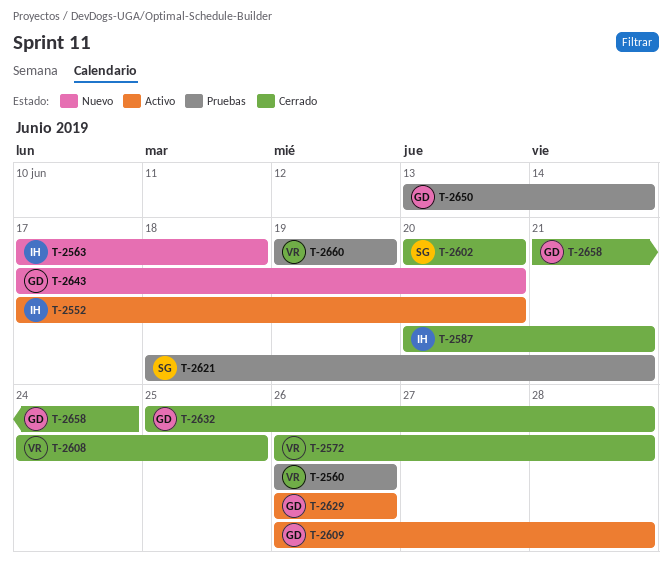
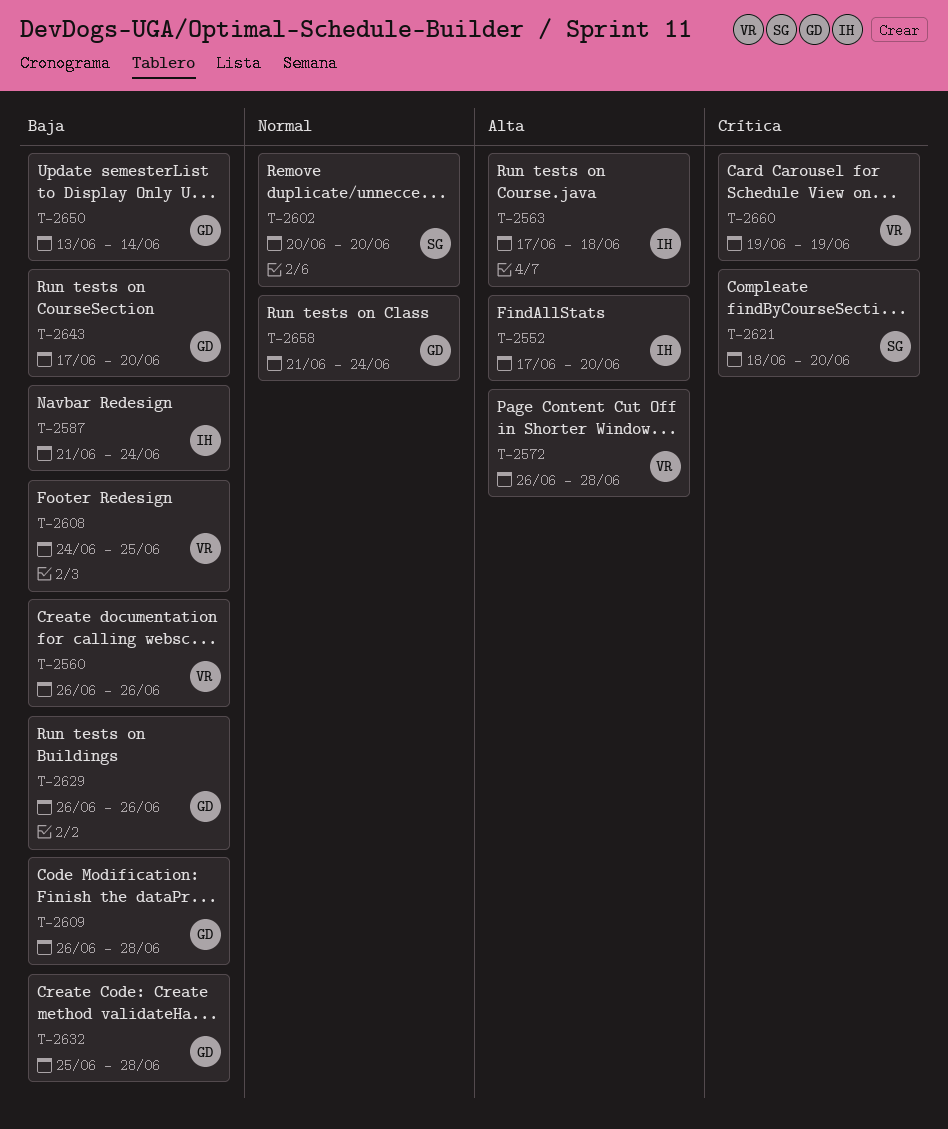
T-2587, start: Jun 20 -> Jun 21
T-2587, due: Jun 21 -> Jun 24
T-2621, due: Jun 21 -> Jun 20

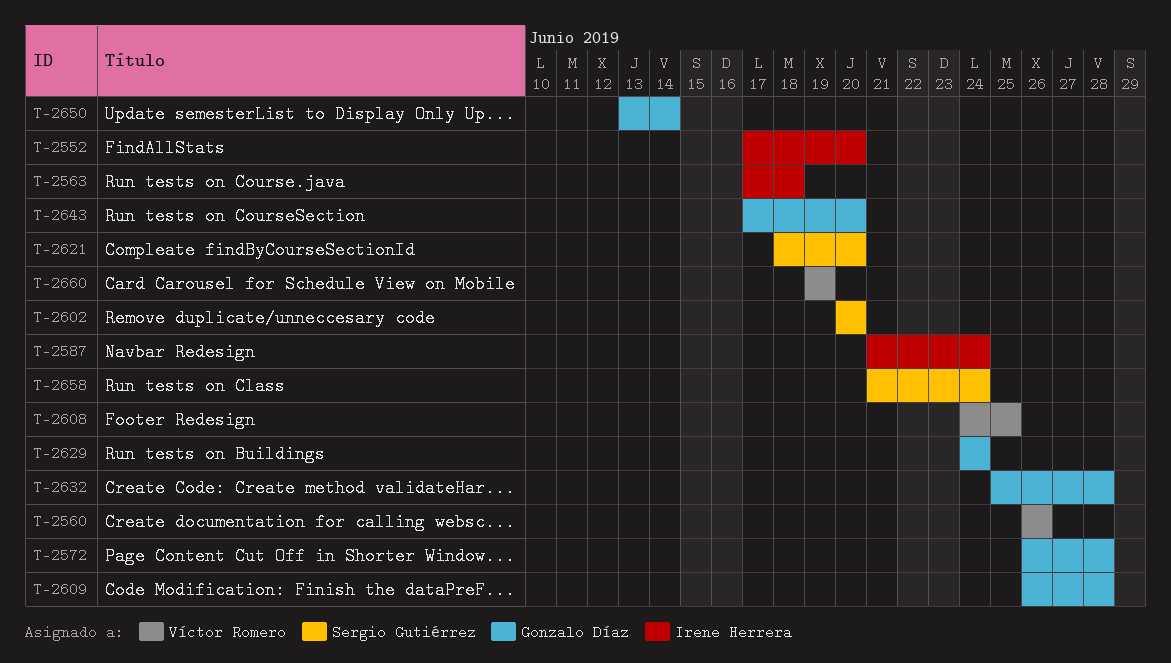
T-2572, owner: Víctor Romero -> Gonzalo Díaz
T-2629, start: Jun 26 -> Jun 24
T-2629, due: Jun 26 -> Jun 24
T-2658, owner: Gonzalo Díaz -> Sergio Gutiérrez

